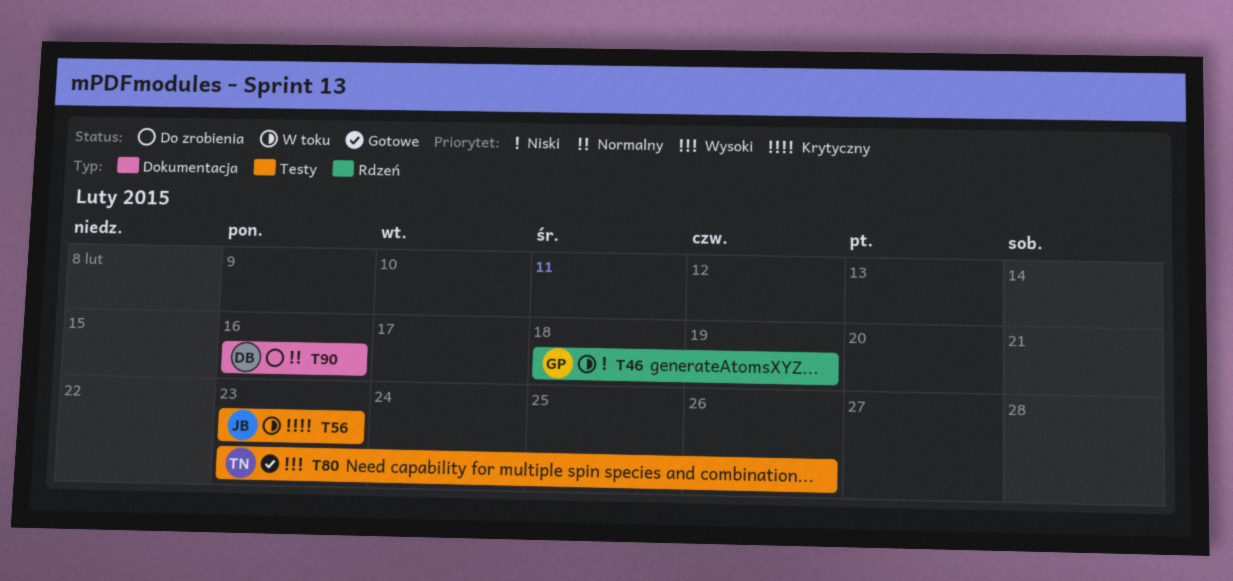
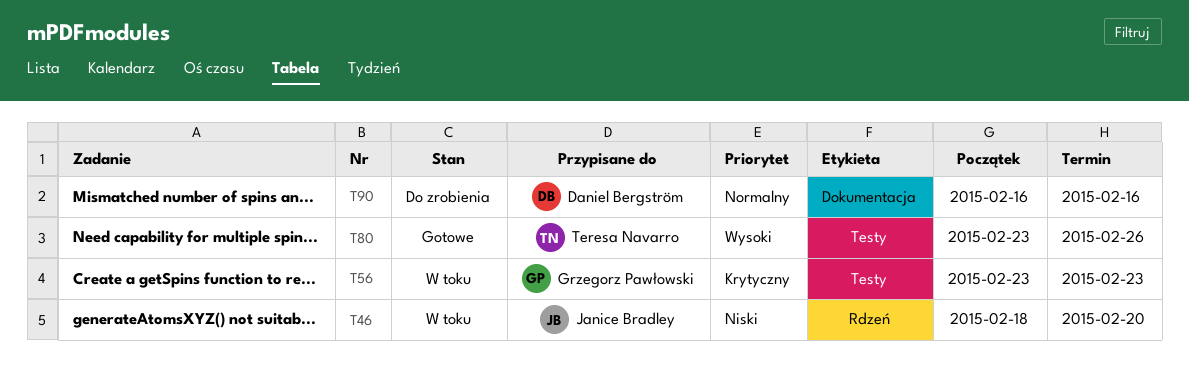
T46, owner: Grzegorz Pawłowski -> Janice Bradley
T46, due: Feb 19 -> Feb 20
T56, owner: Janice Bradley -> Grzegorz Pawłowski

